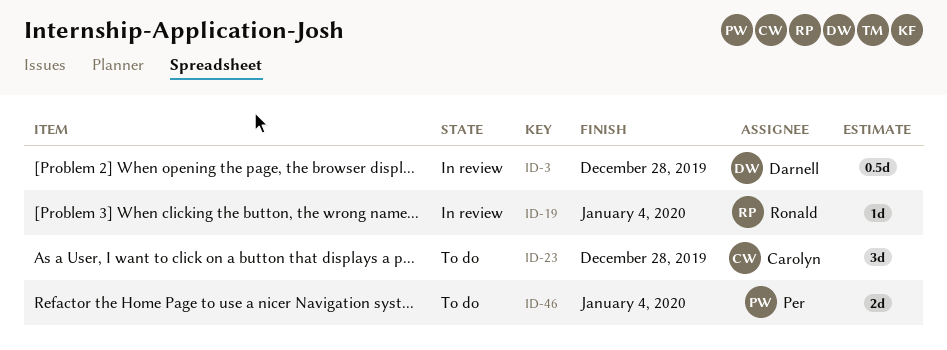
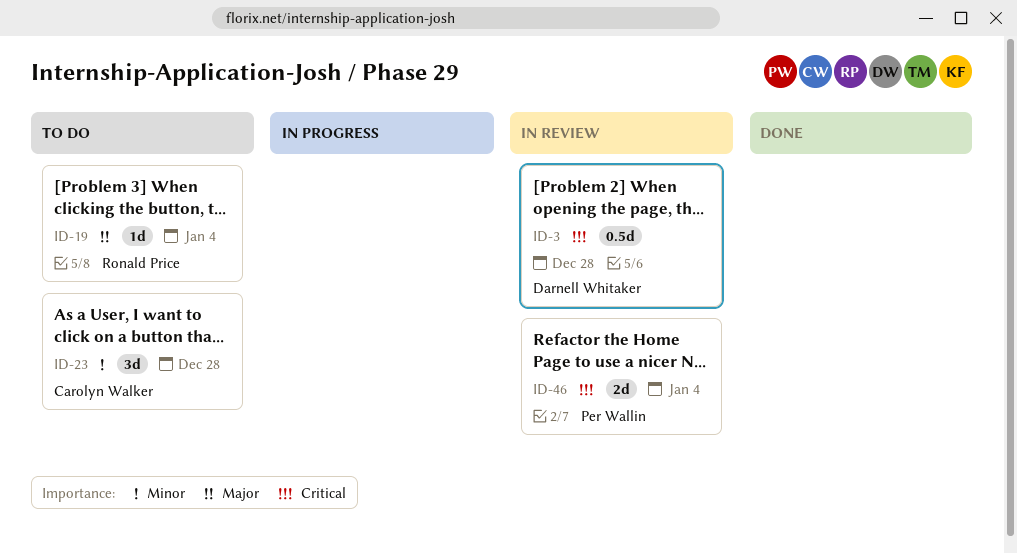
ID-19, status: In review -> To do
ID-46, status: To do -> In review

